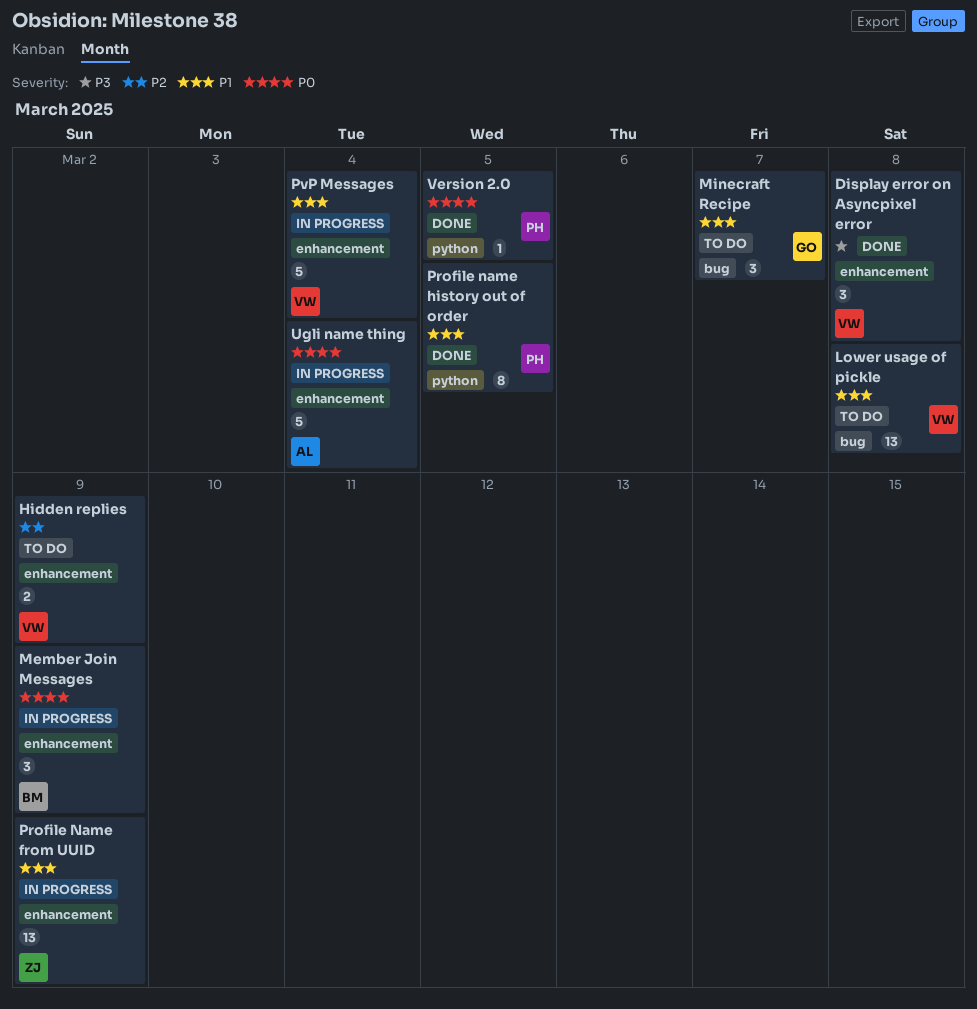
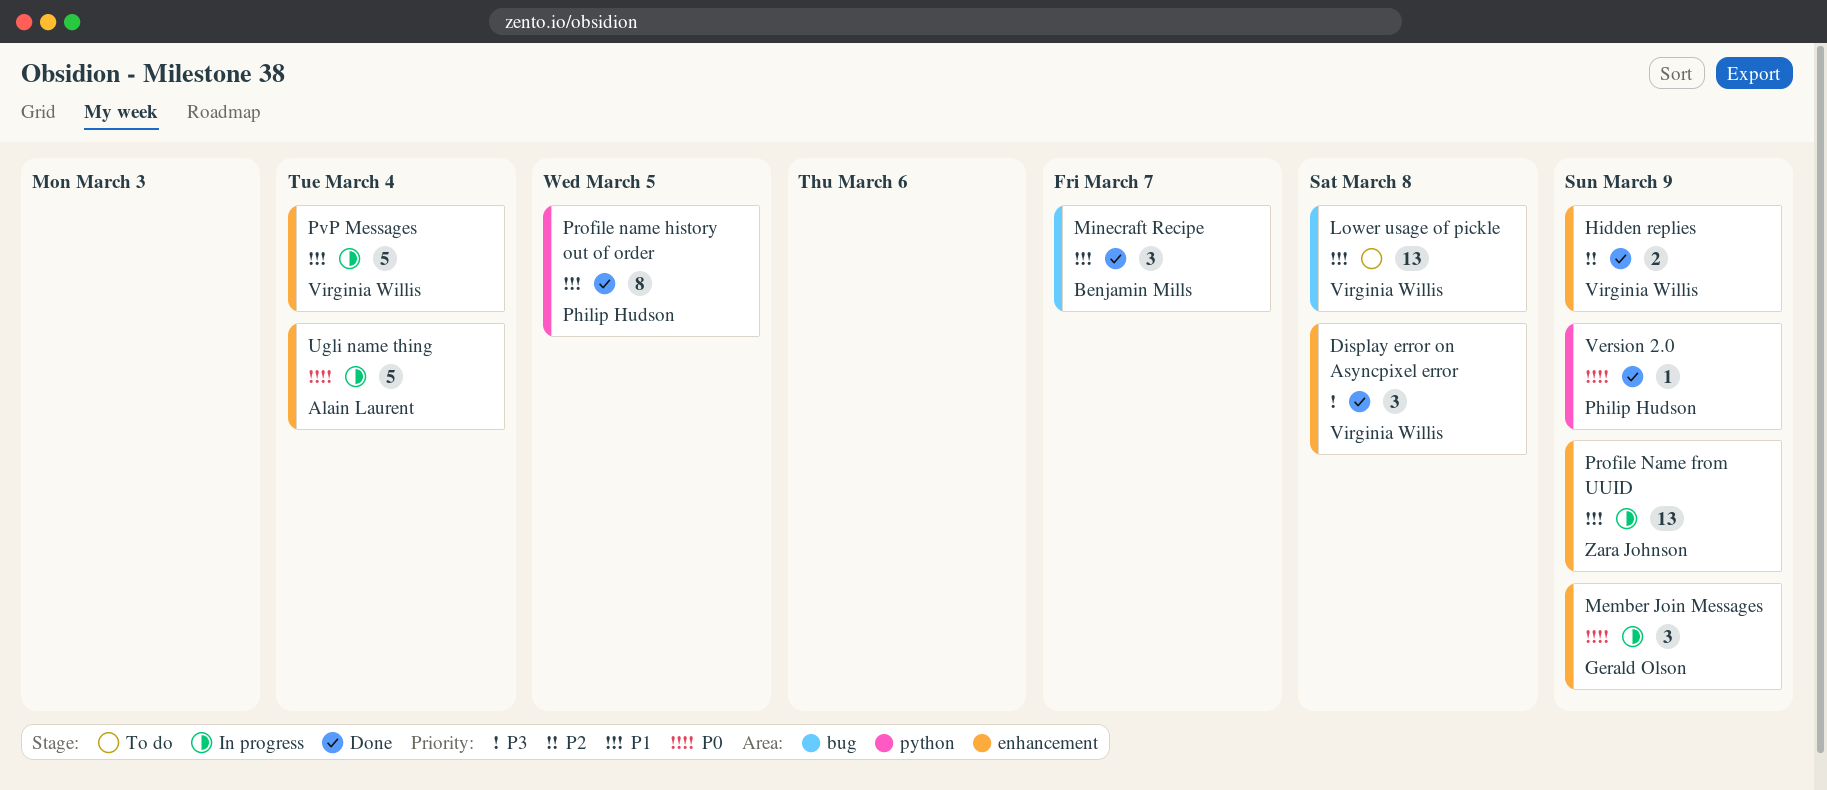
Hidden replies, status: To do -> Done
Member Join Messages, owner: Benjamin Mills -> Gerald Olson
Minecraft Recipe, status: To do -> Done
Minecraft Recipe, owner: Gerald Olson -> Benjamin Mills
Version 2.0, due: Mar 5 -> Mar 9

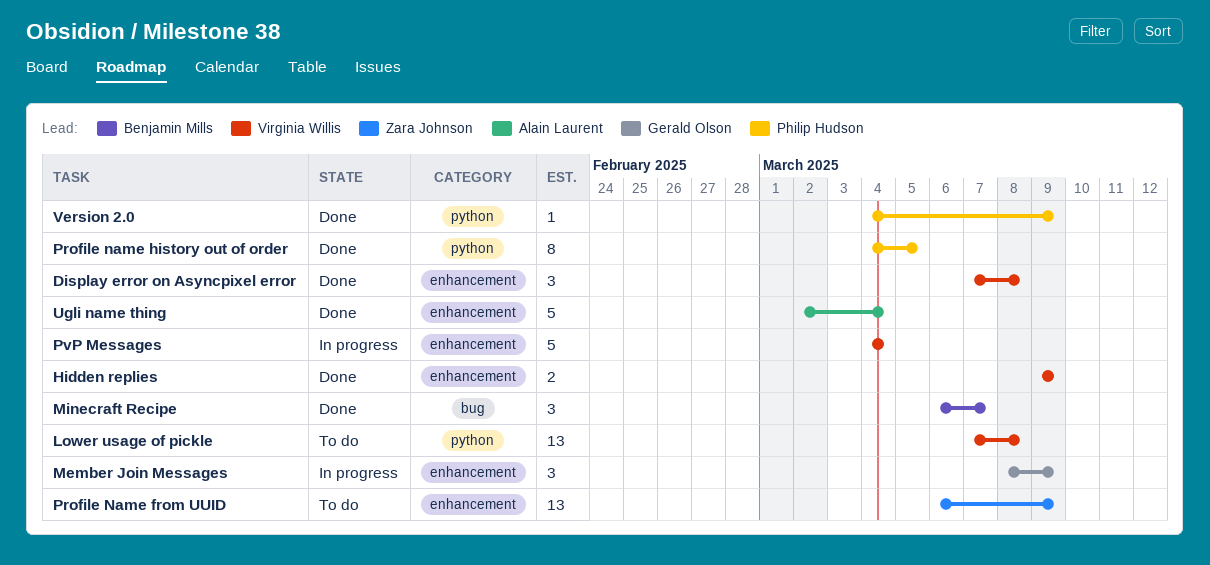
Lower usage of pickle, label: bug -> python
Profile Name from UUID, status: In progress -> To do
Ugli name thing, status: In progress -> Done

